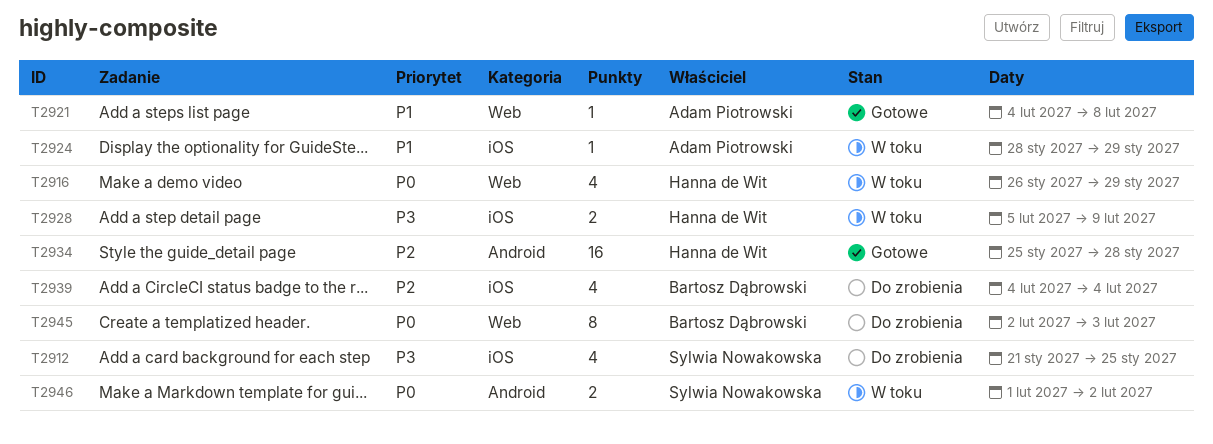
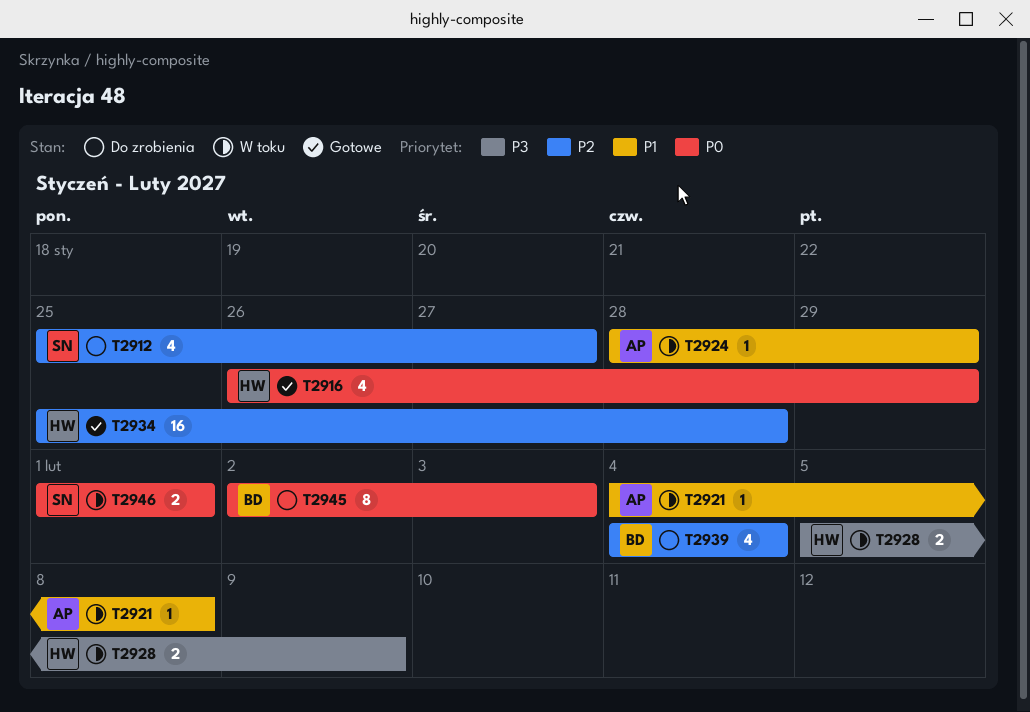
T2912, priority: P3 -> P2
T2912, start: Jan 21 -> Jan 25
T2912, due: Jan 25 -> Jan 27
T2916, status: W toku -> Gotowe
T2921, status: Gotowe -> W toku
T2946, due: Feb 2 -> Feb 1

